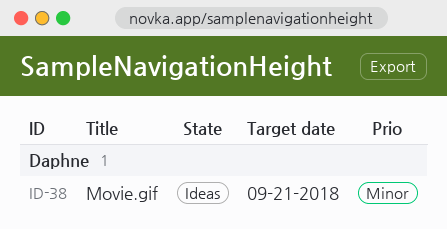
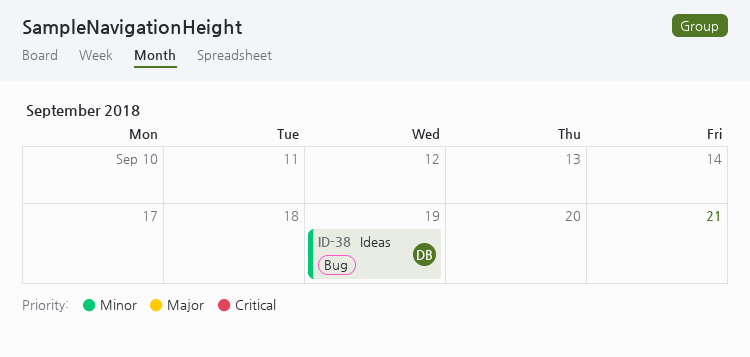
ID-38, due: Sep 21 -> Sep 19

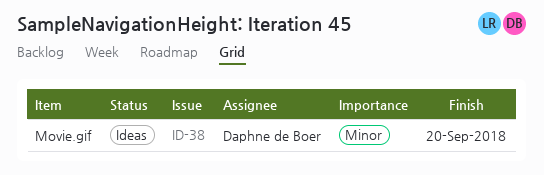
ID-38, due: Sep 19 -> Sep 20

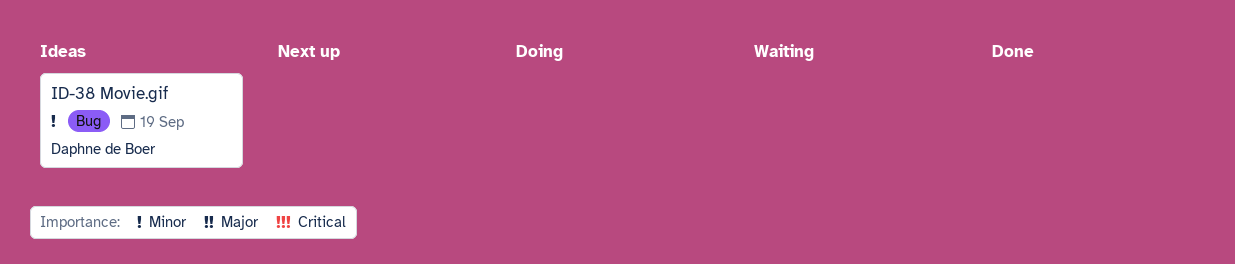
ID-38, due: Sep 20 -> Sep 19

